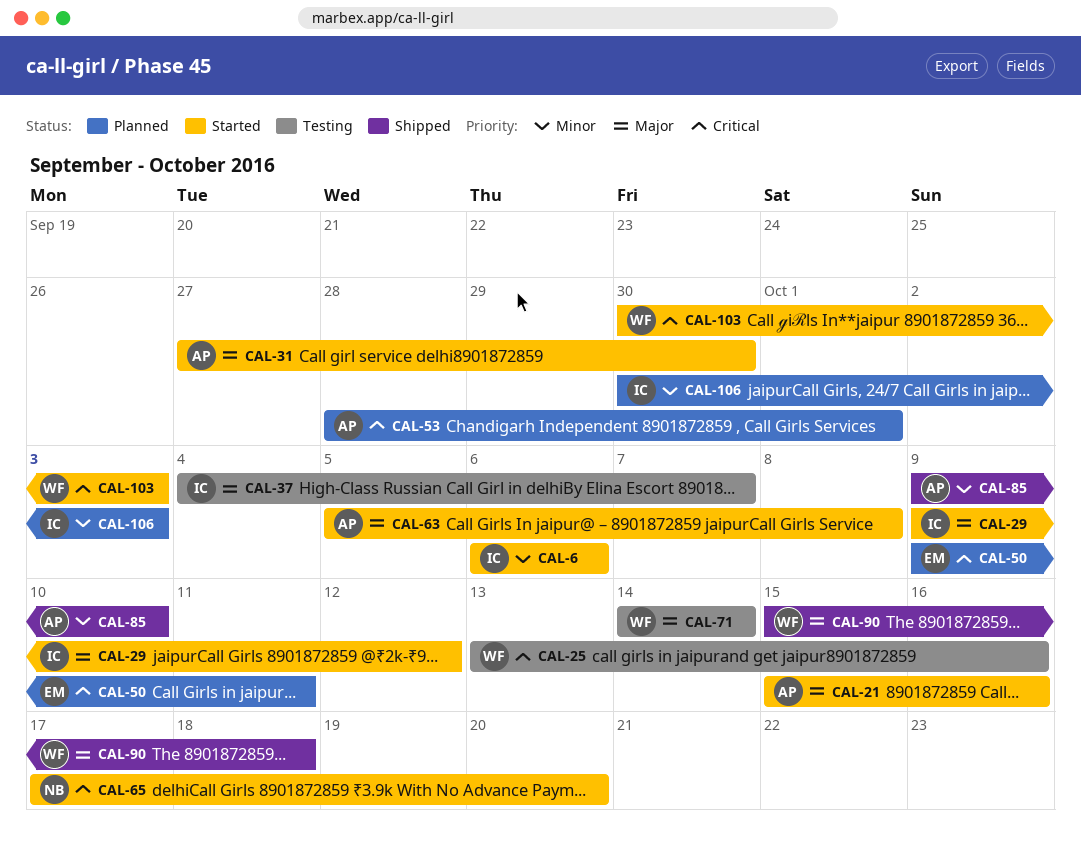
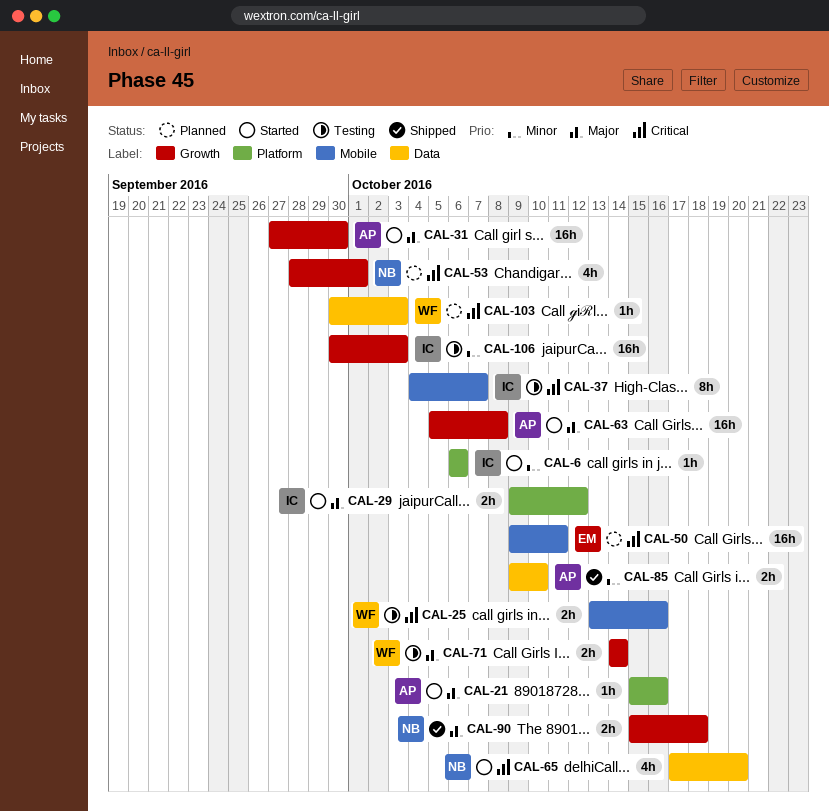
CAL-37, priority: Major -> Critical
CAL-53, owner: AP -> NB
CAL-90, owner: WF -> NB
CAL-103, status: Started -> Planned
CAL-106, status: Planned -> Testing

